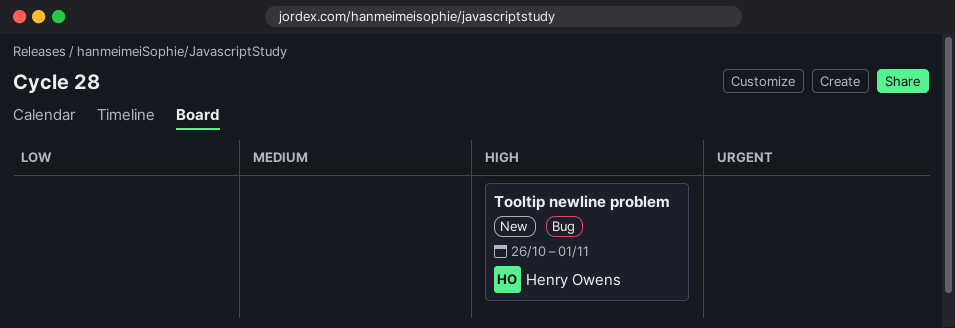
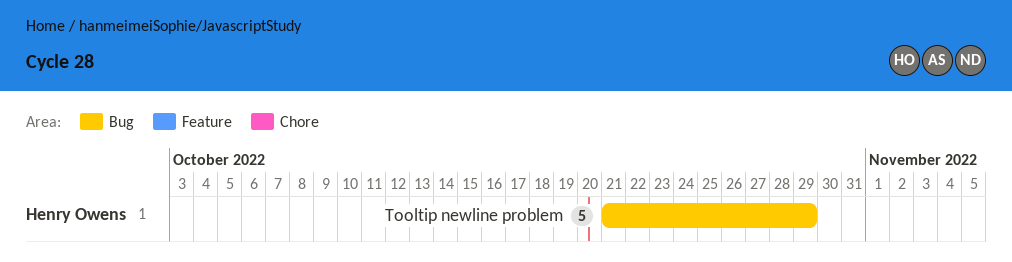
Tooltip newline problem, start: Oct 26 -> Oct 21
Tooltip newline problem, due: Nov 1 -> Oct 29

